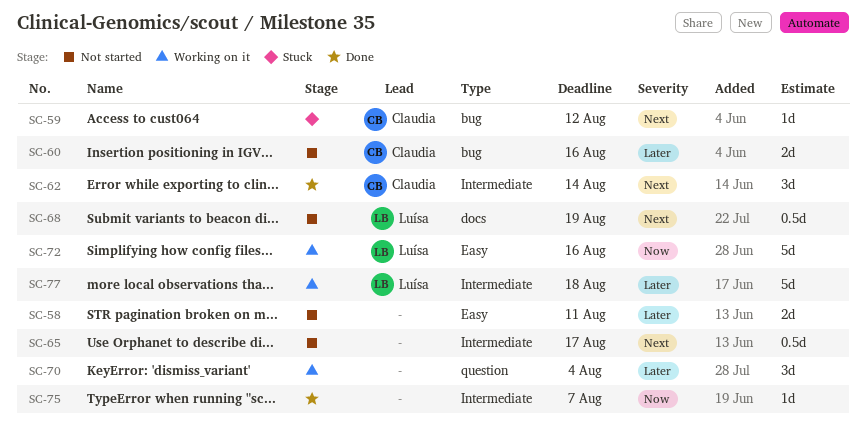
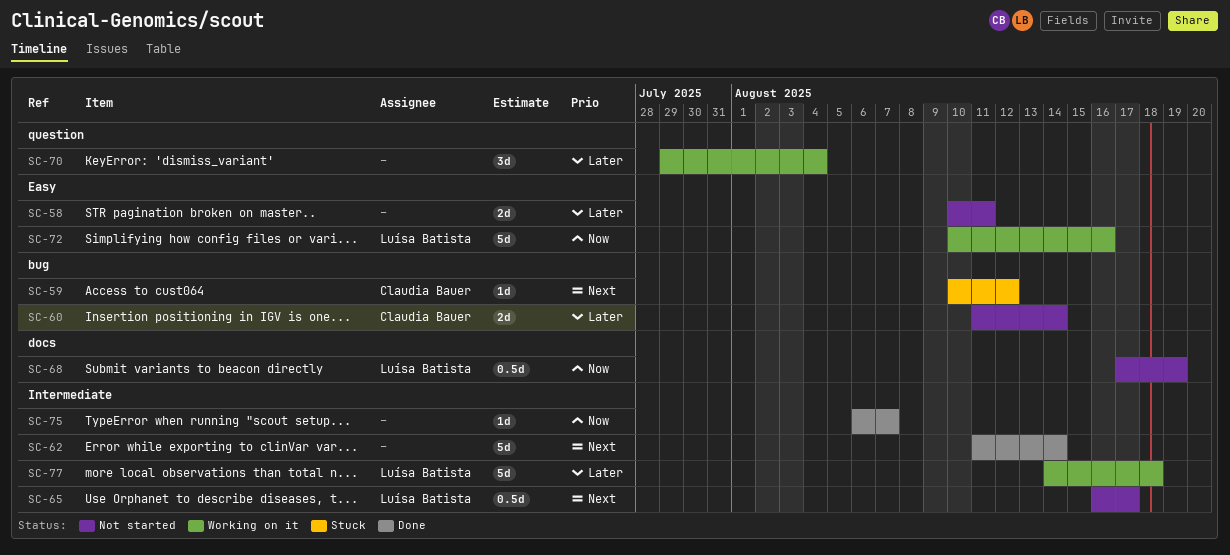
SC-60, due: Aug 16 -> Aug 14
SC-62, owner: Claudia Bauer -> none
SC-62, estimate: 3d -> 5d
SC-65, owner: none -> Luísa Batista
SC-68, priority: Next -> Now

